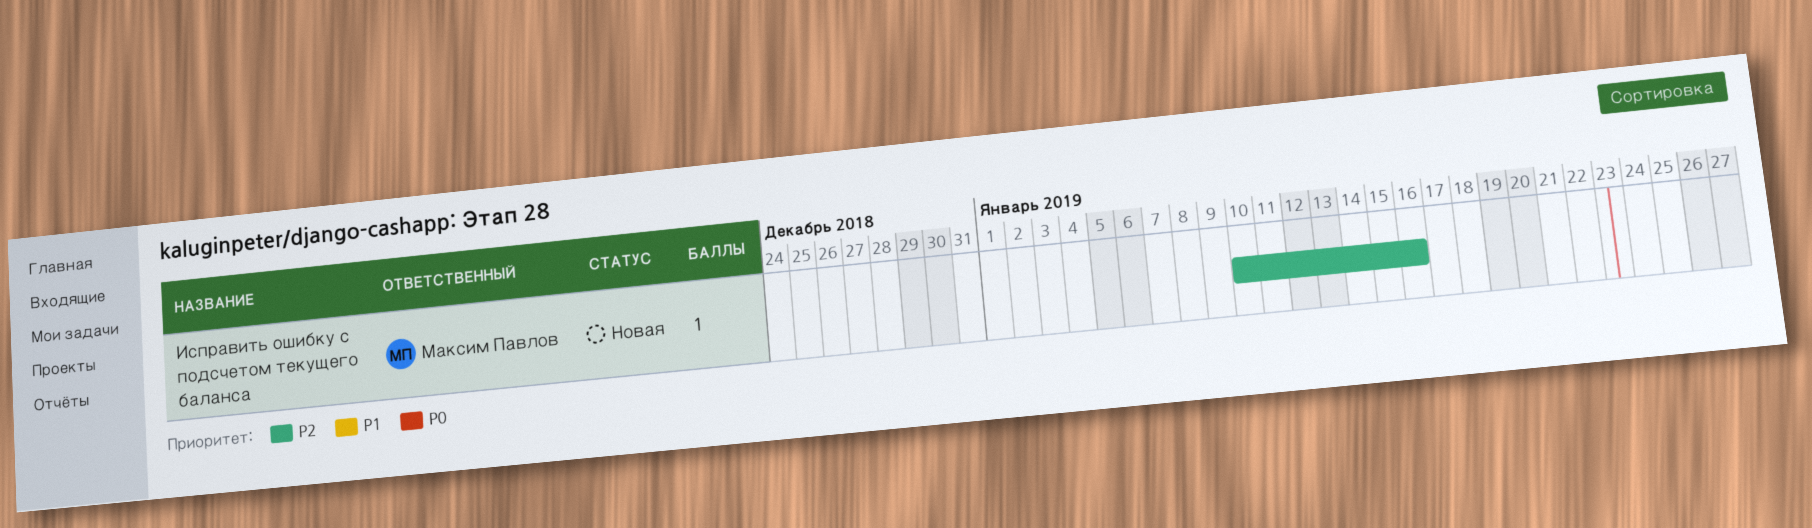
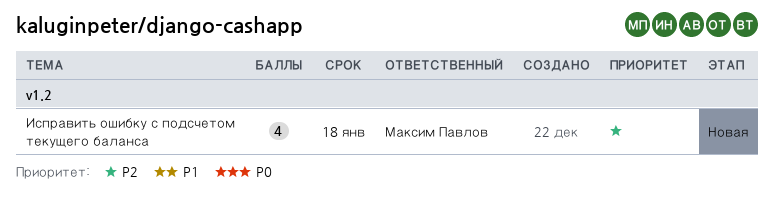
Исправить ошибку с подсчетом текущего баланса, estimate: 1 -> 4
Исправить ошибку с подсчетом текущего баланса, due: Jan 16 -> Jan 18

